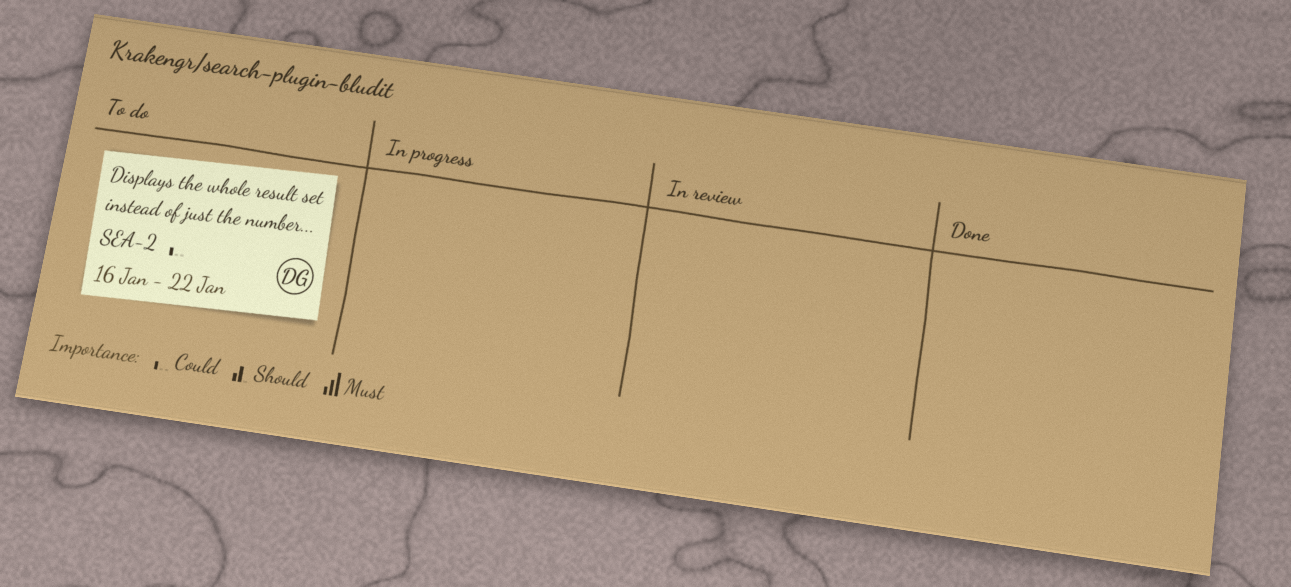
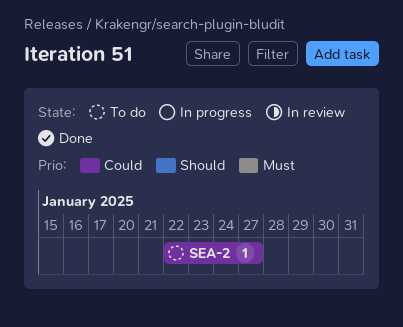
SEA-2, start: Jan 16 -> Jan 22
SEA-2, due: Jan 22 -> Jan 27

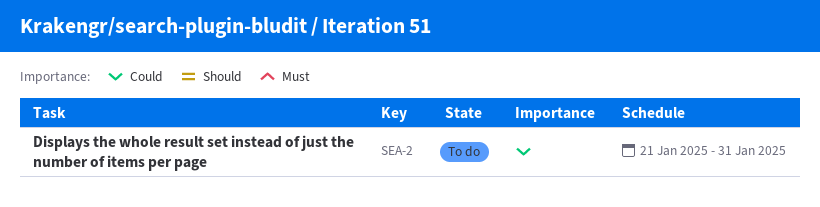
SEA-2, start: Jan 22 -> Jan 21
SEA-2, due: Jan 27 -> Jan 31

